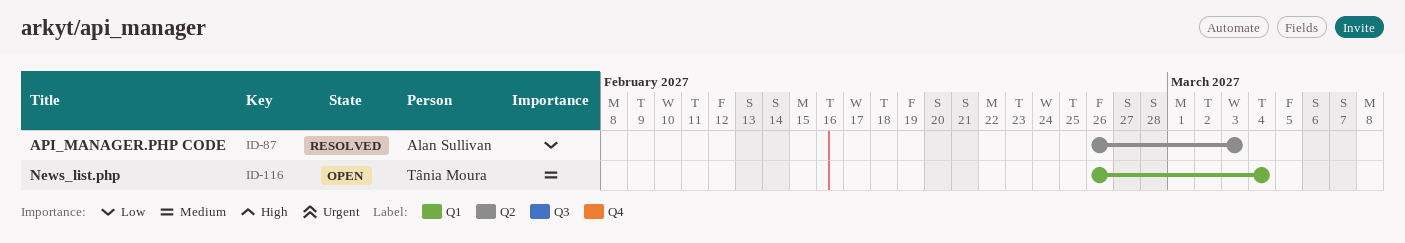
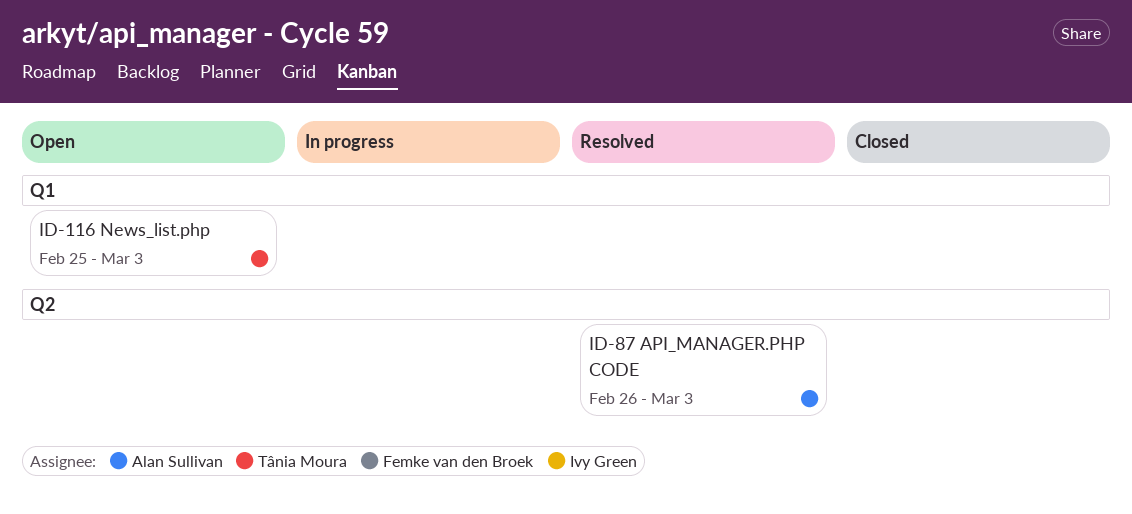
ID-116, start: Feb 26 -> Feb 25
ID-116, due: Mar 4 -> Mar 3

